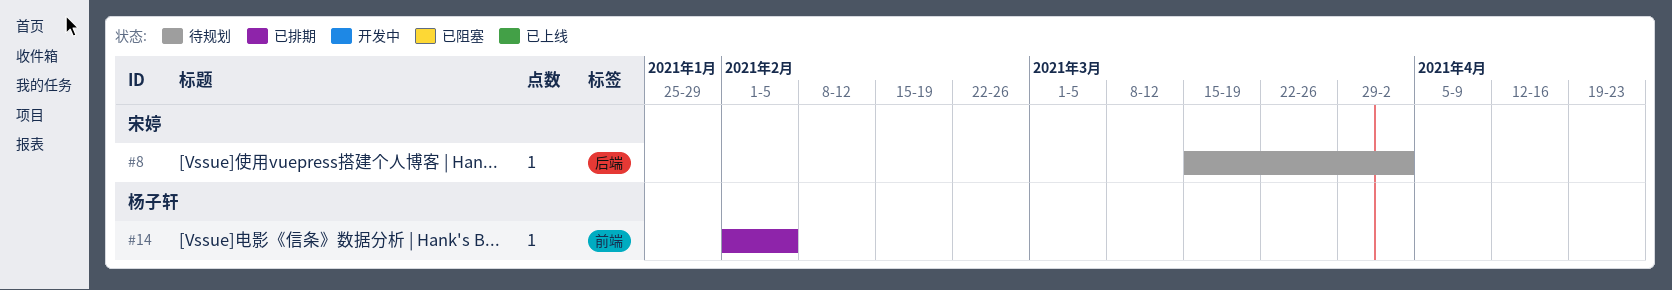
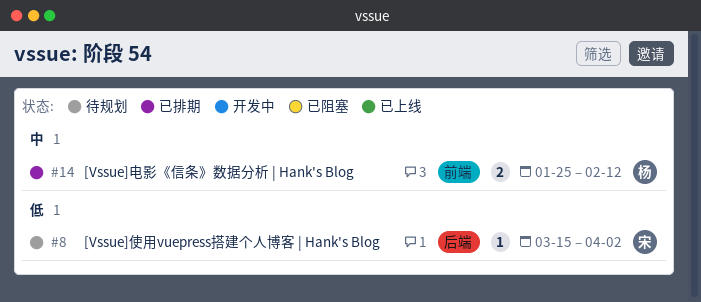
#14, estimate: 1 -> 2
#14, start: Feb 1 -> Jan 25
#14, due: Feb 5 -> Feb 12

